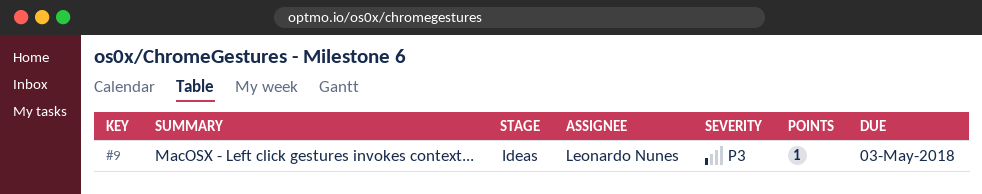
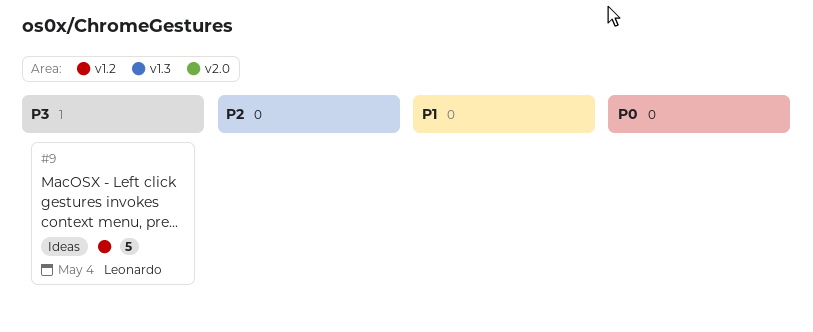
#9, estimate: 1 -> 5
#9, due: May 3 -> May 4

